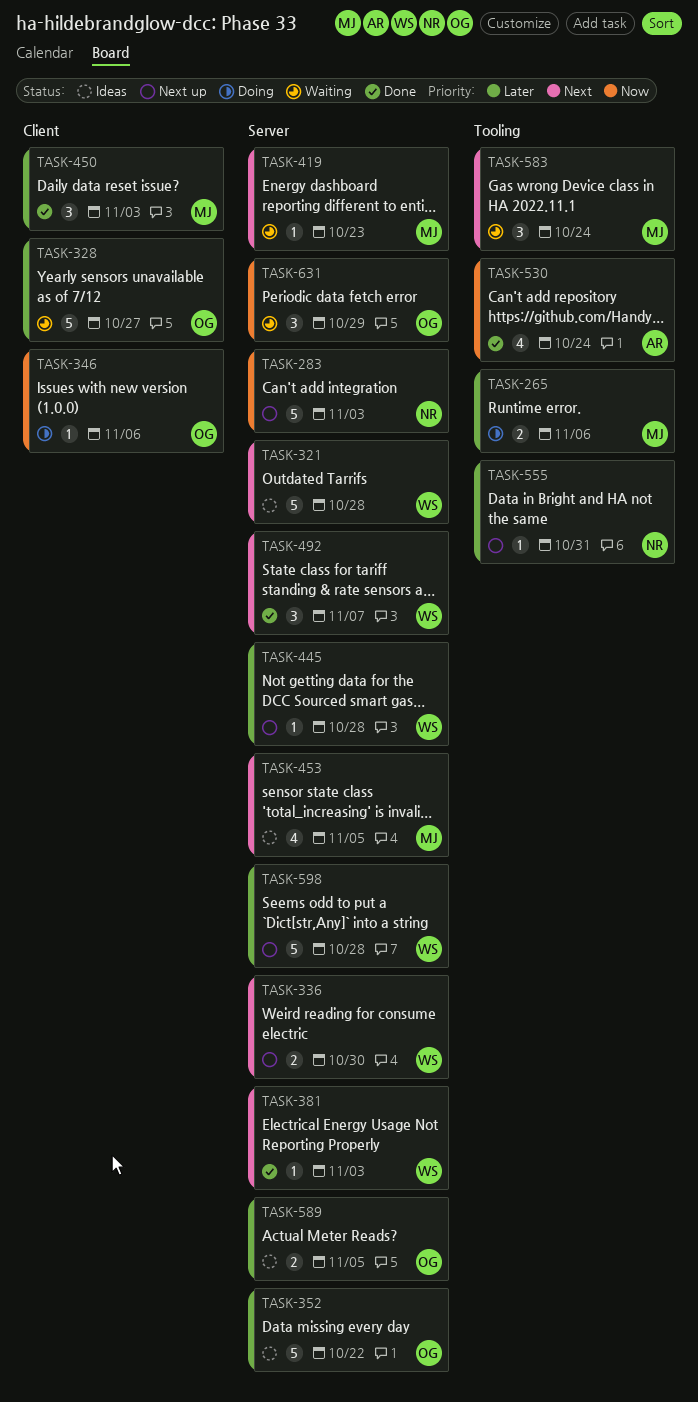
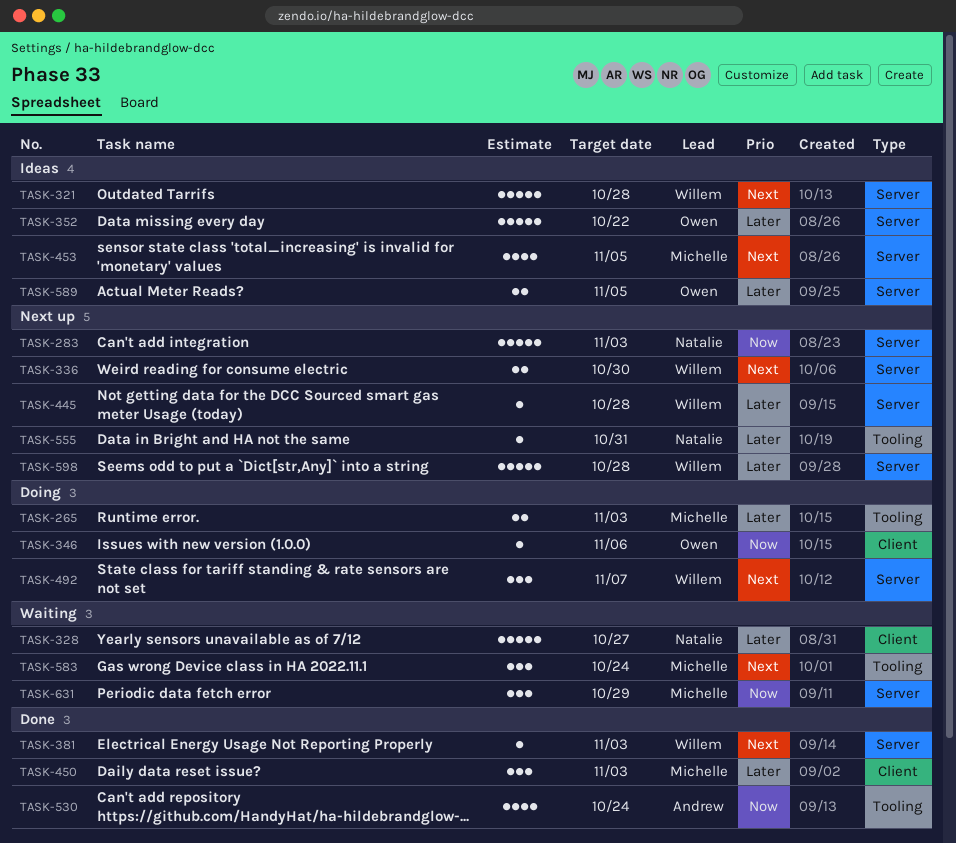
TASK-265, due: Nov 6 -> Nov 3
TASK-328, owner: Owen -> Natalie
TASK-419: present -> none
TASK-492, status: Done -> Doing
TASK-631, owner: Owen -> Michelle

